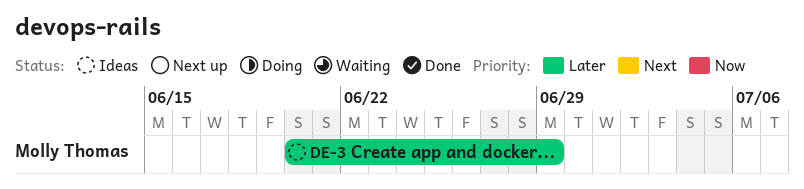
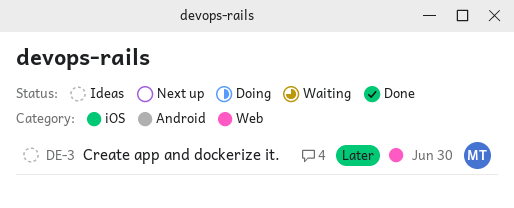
DE-3, due: Jun 29 -> Jun 30

